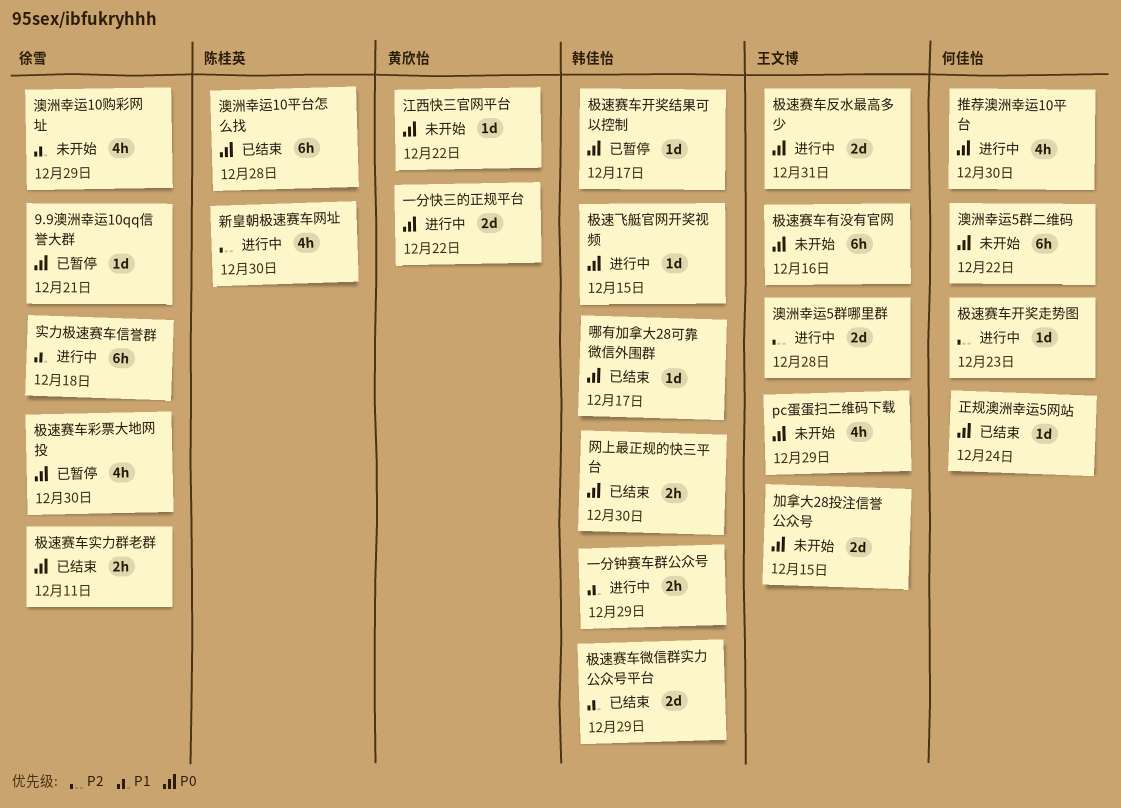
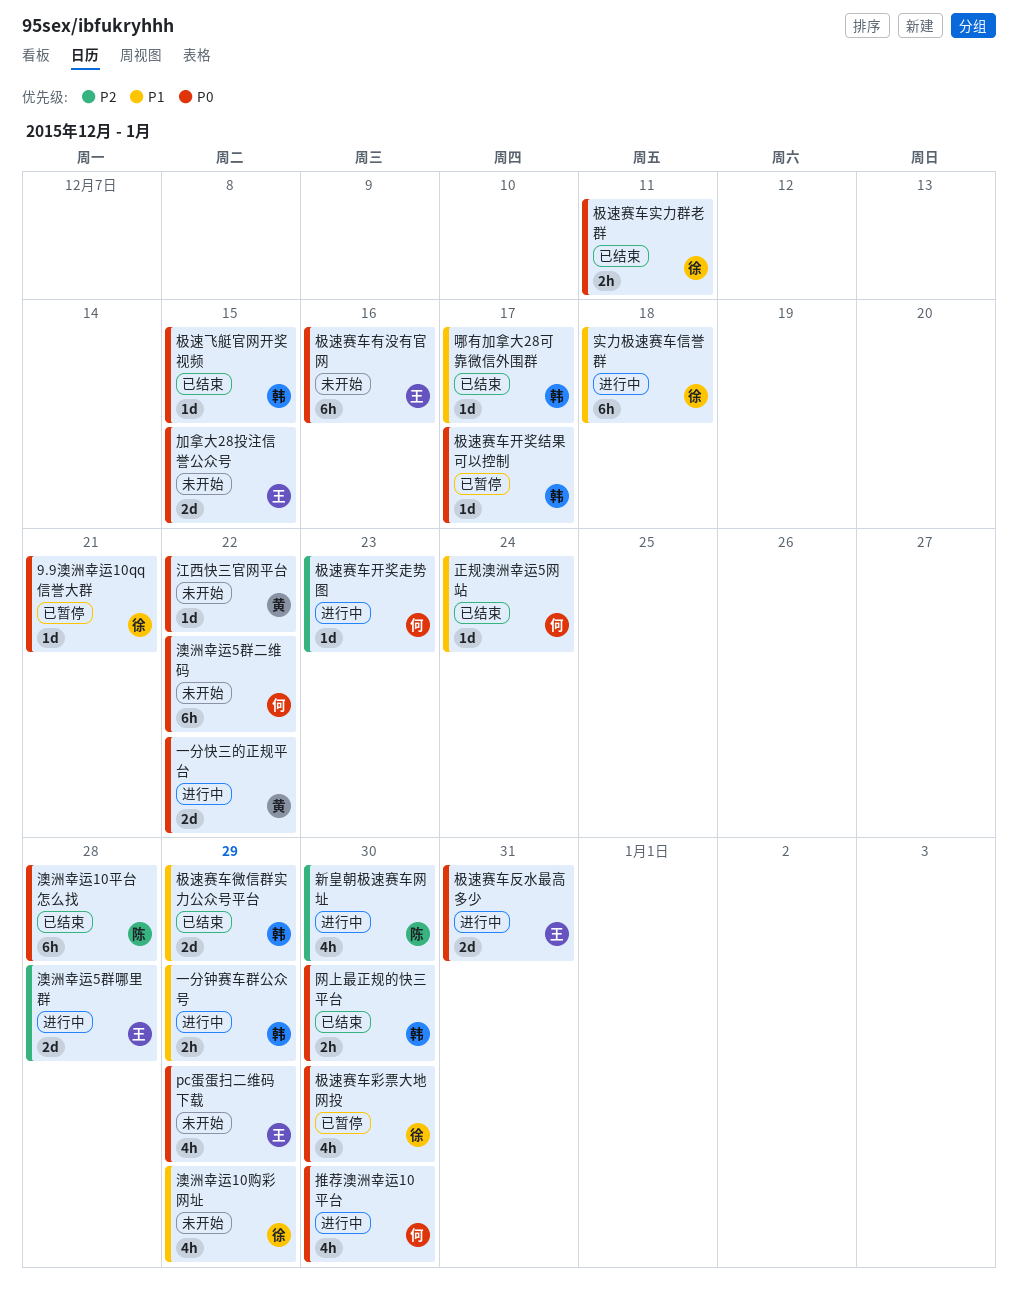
哪有加拿大28可靠微信外围群, priority: P0 -> P1
极速飞艇官网开奖视频, status: 进行中 -> 已结束
正规澳洲幸运5网站, priority: P0 -> P1

